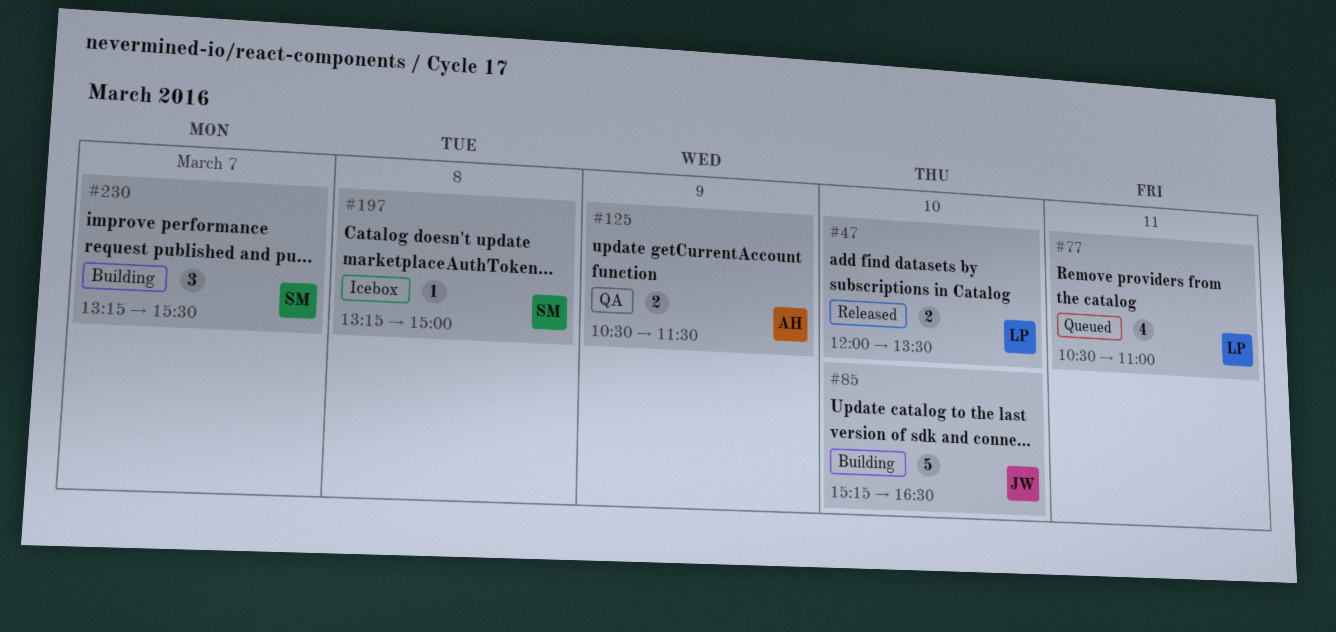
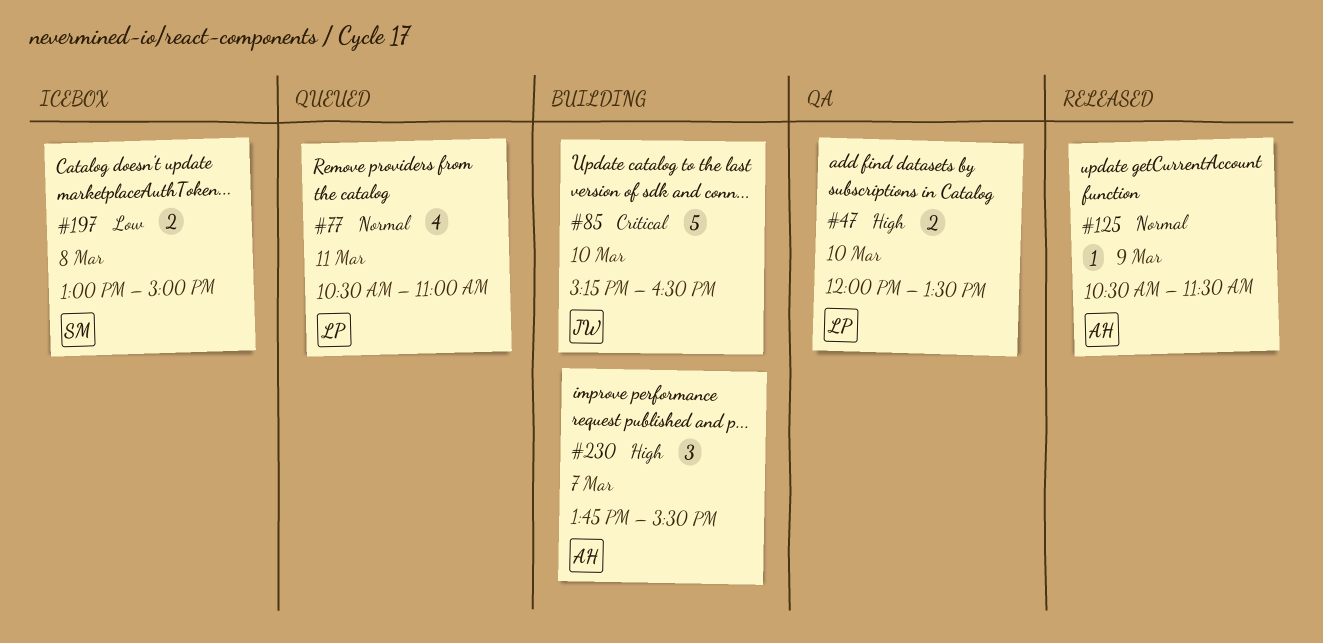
#47, status: Released -> QA
#125, status: QA -> Released
#125, estimate: 2 -> 1
#197, estimate: 1 -> 2
#197, begins: 13:15 -> 13:00
#230, owner: SM -> AH
#230, begins: 13:15 -> 13:45

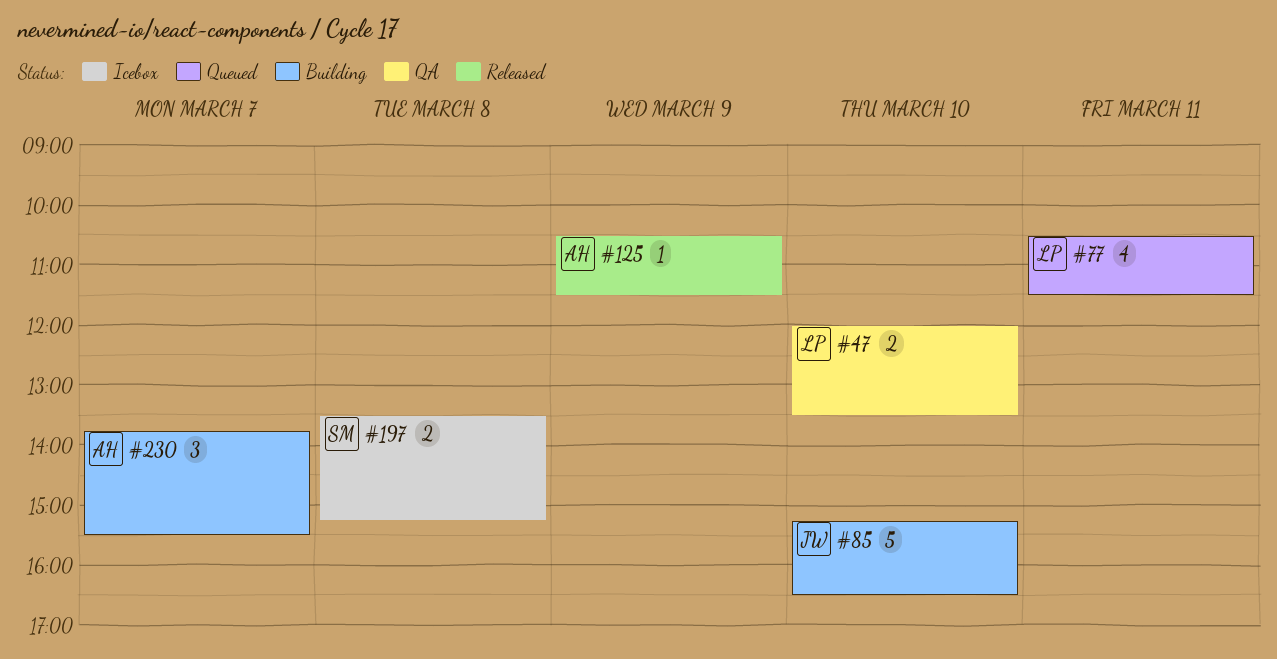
#77, ends: 11:00 -> 11:30
#197, begins: 13:00 -> 13:30
#197, ends: 15:00 -> 15:15

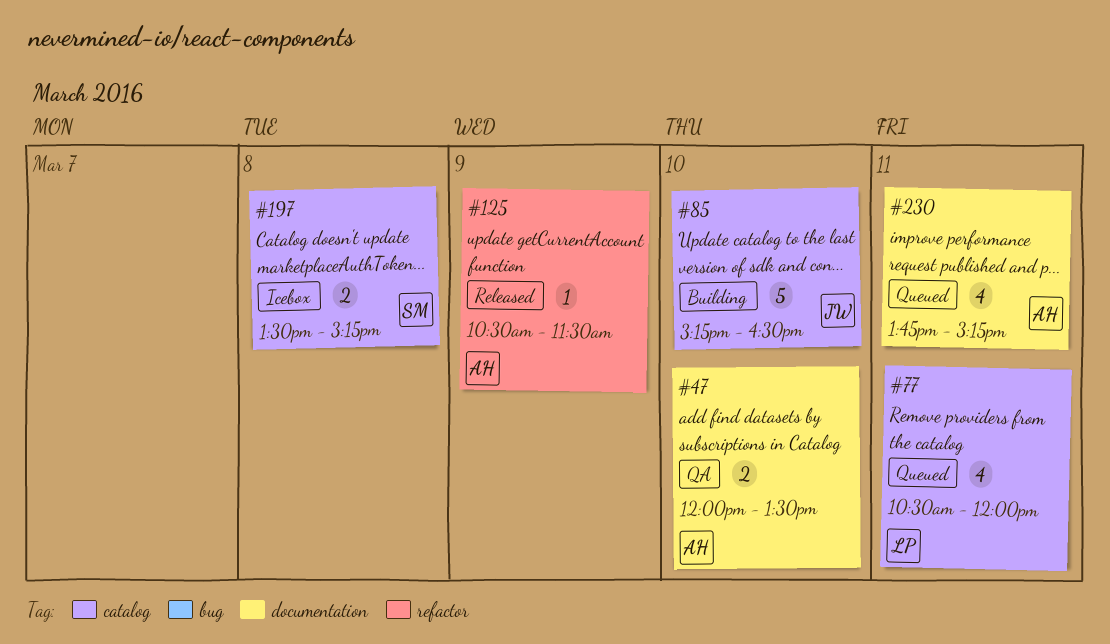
#47, owner: LP -> AH
#77, ends: 11:30 -> 12:00
#230, status: Building -> Queued
#230, estimate: 3 -> 4
#230, day: Mar 7 -> Mar 11
#230, ends: 15:30 -> 15:15

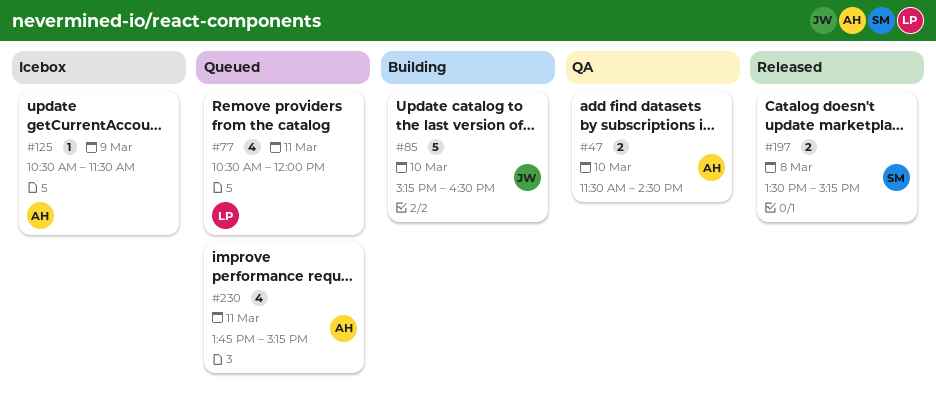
#47, begins: 12:00 -> 11:30
#47, ends: 13:30 -> 14:30
#125, status: Released -> Icebox
#197, status: Icebox -> Released

